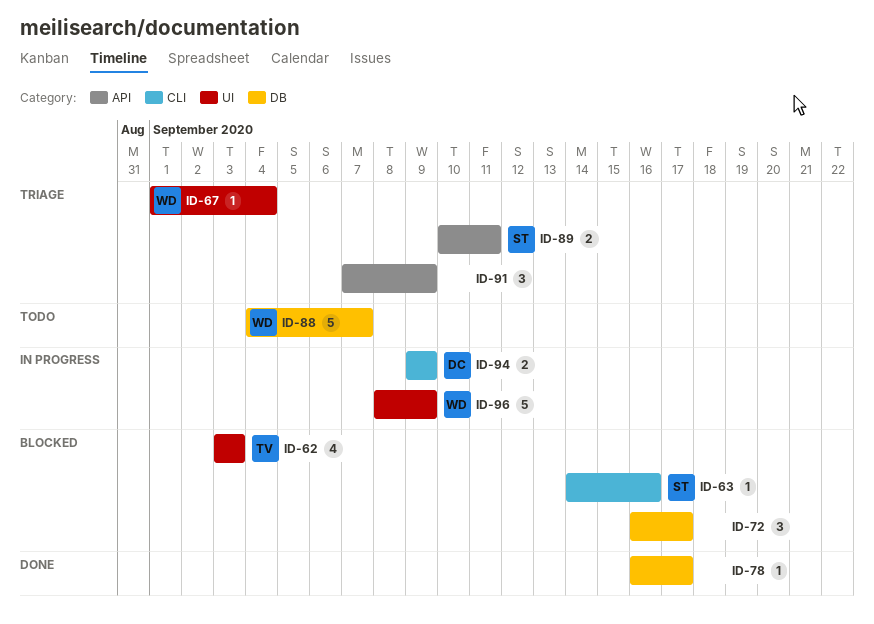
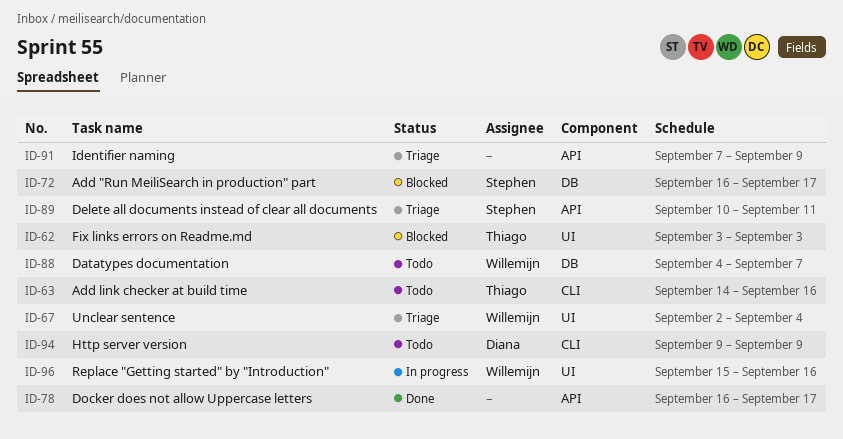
ID-63, status: Blocked -> Todo
ID-63, owner: Stephen -> Thiago
ID-67, start: Sep 1 -> Sep 2
ID-72, owner: none -> Stephen
ID-78, label: DB -> API
ID-94, status: In progress -> Todo
ID-96, start: Sep 8 -> Sep 15
ID-96, due: Sep 9 -> Sep 16

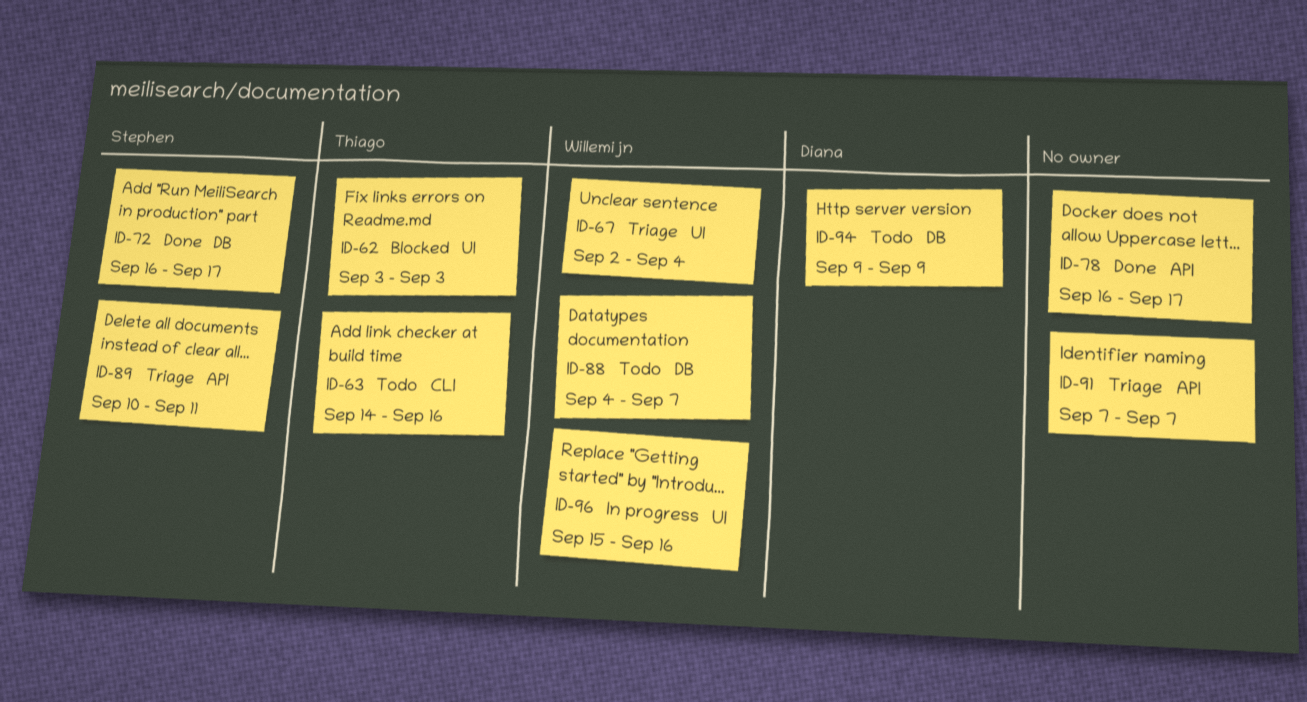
ID-72, status: Blocked -> Done
ID-91, due: Sep 9 -> Sep 7
ID-94, label: CLI -> DB

